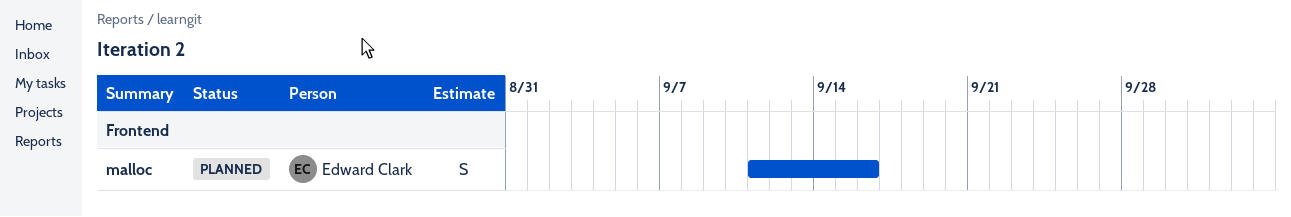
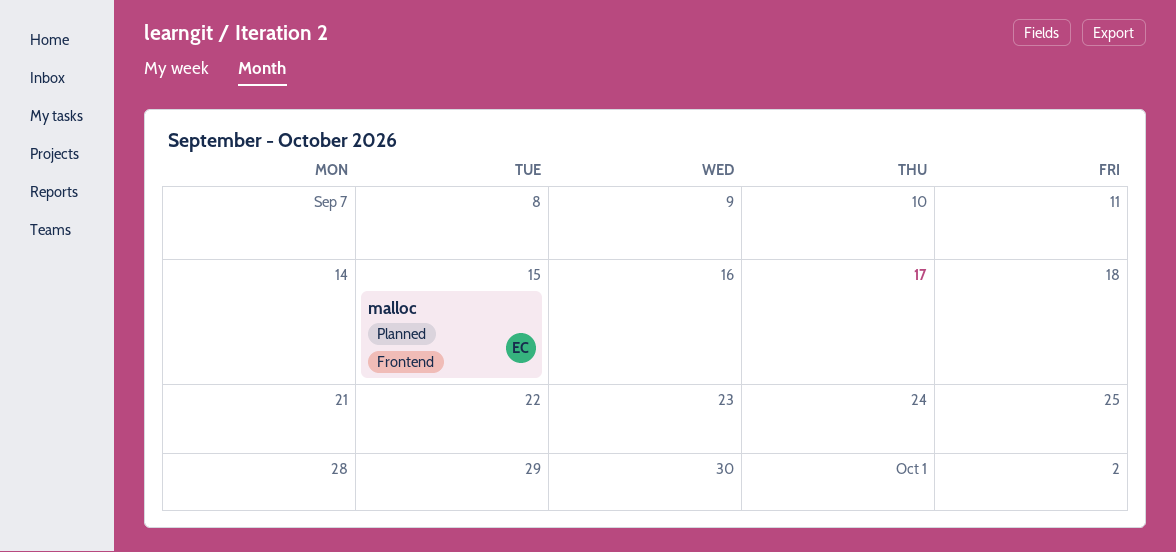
malloc, due: Sep 16 -> Sep 15

